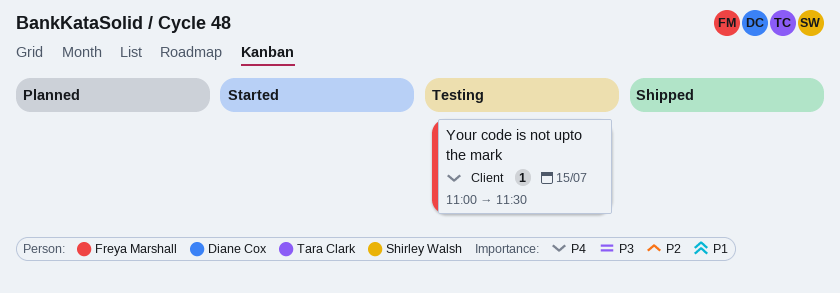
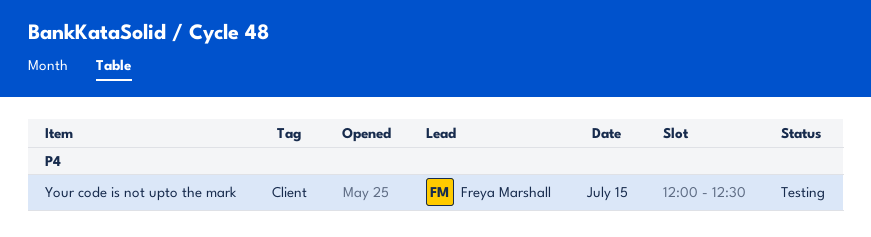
Your code is not upto the mark, begins: 11:00 -> 12:00
Your code is not upto the mark, ends: 11:30 -> 12:30

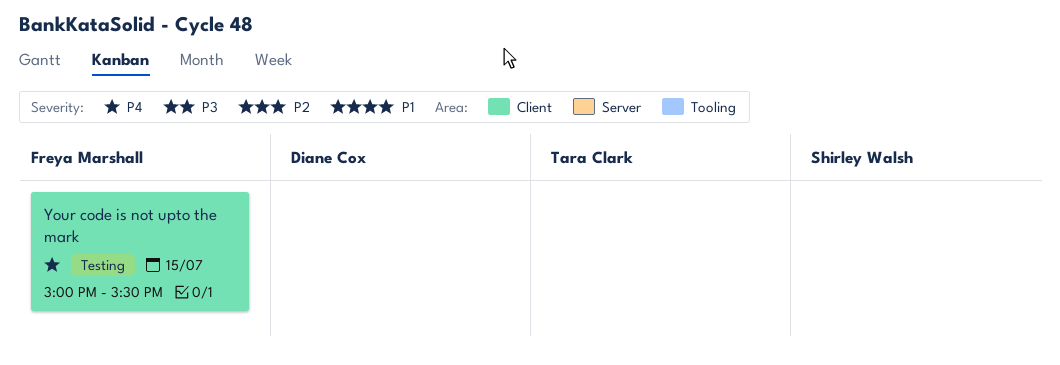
Your code is not upto the mark, begins: 12:00 -> 15:00
Your code is not upto the mark, ends: 12:30 -> 15:30

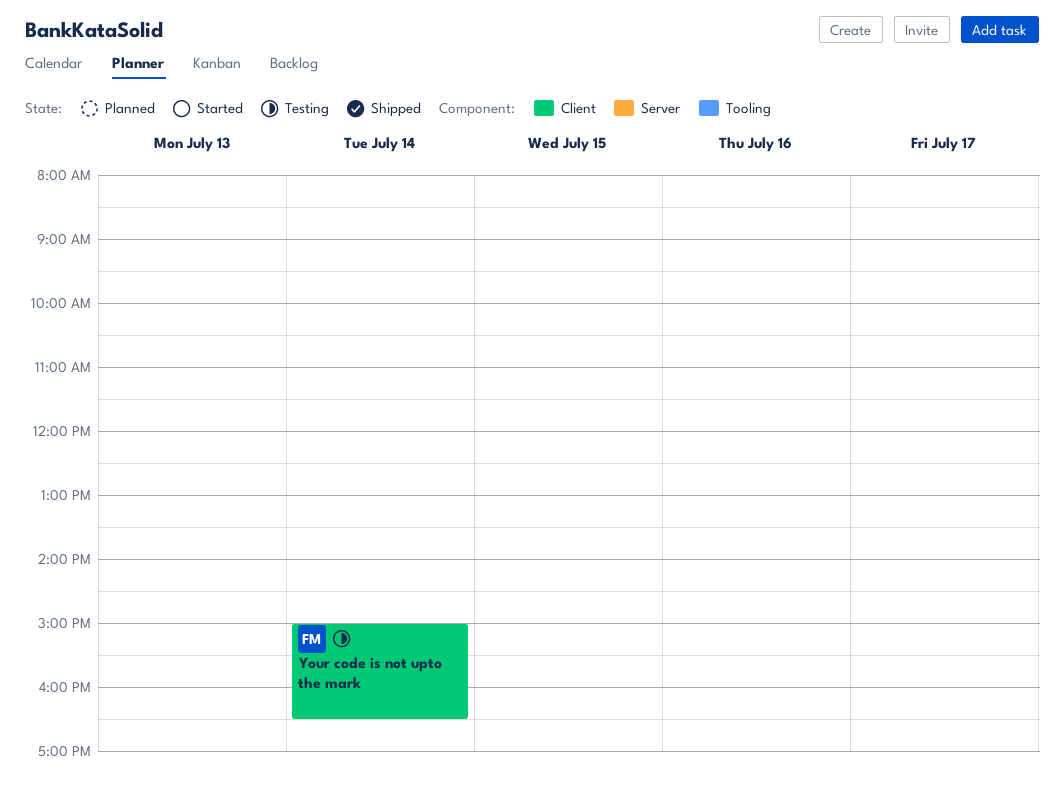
Your code is not upto the mark, day: Jul 15 -> Jul 14
Your code is not upto the mark, ends: 15:30 -> 16:30

